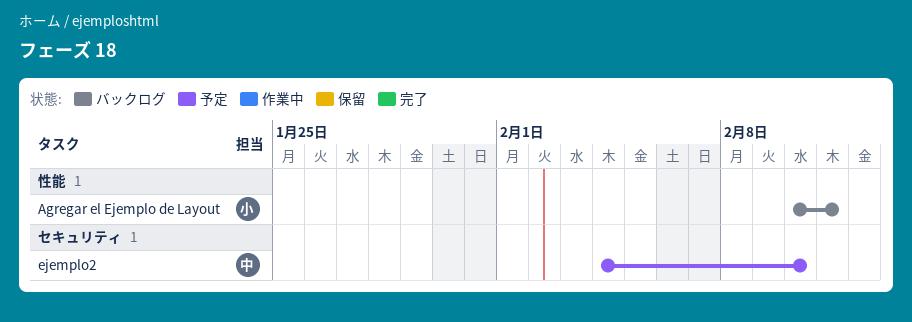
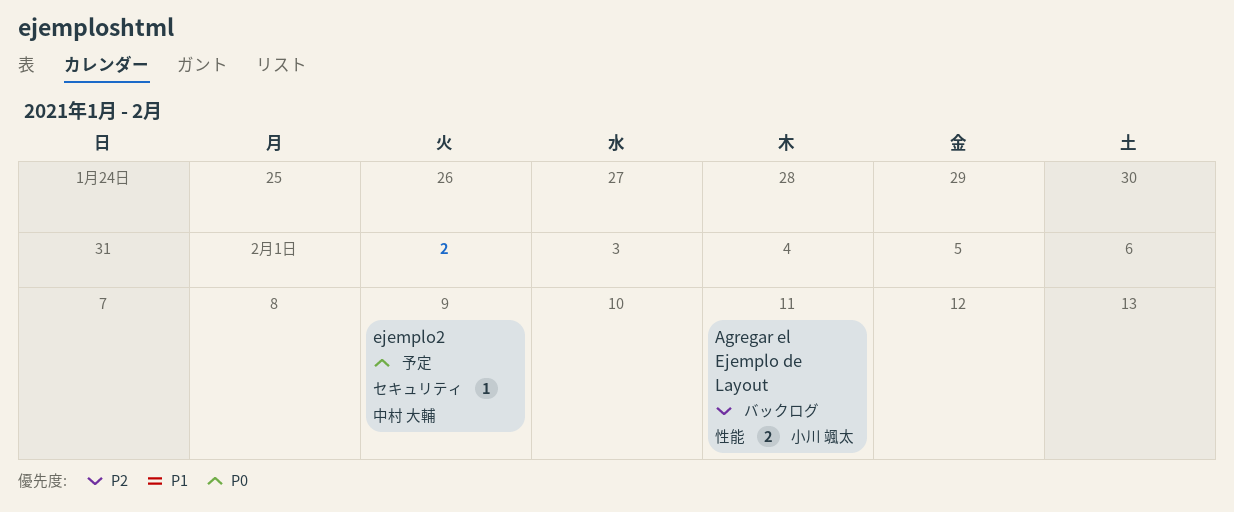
ejemplo2, due: Feb 10 -> Feb 9

